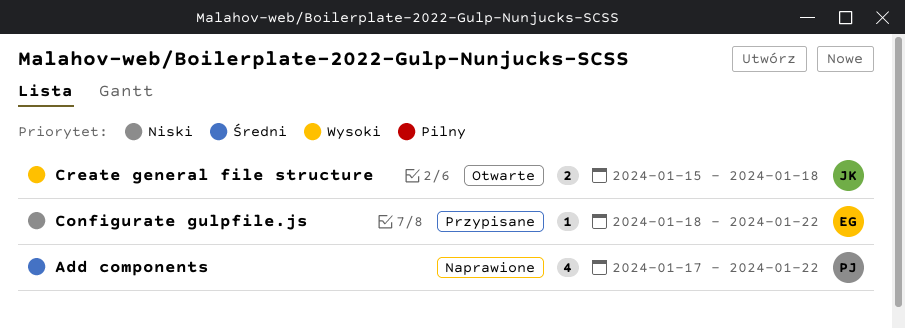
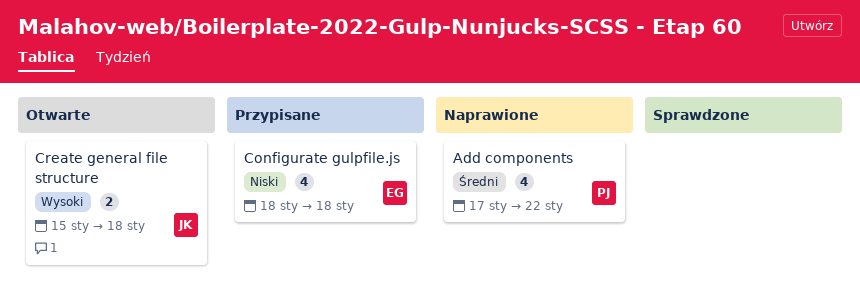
Configurate gulpfile.js, estimate: 1 -> 4
Configurate gulpfile.js, due: Jan 22 -> Jan 18

